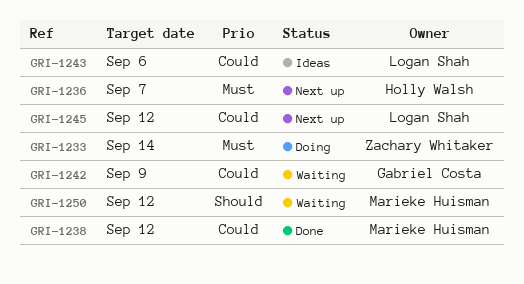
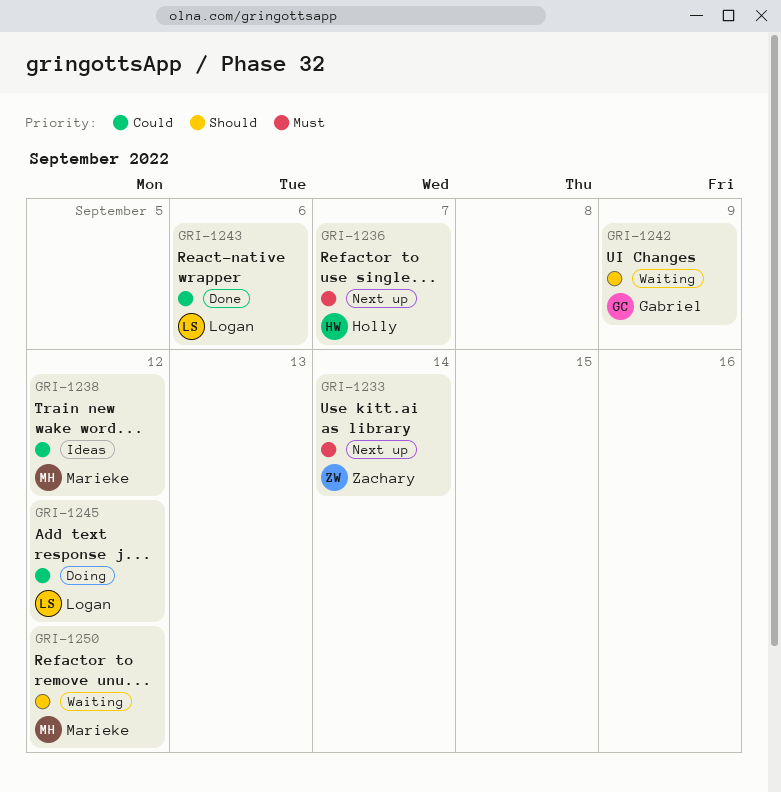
GRI-1233, status: Doing -> Next up
GRI-1238, status: Done -> Ideas
GRI-1242, priority: Could -> Should
GRI-1243, status: Ideas -> Done
GRI-1245, status: Next up -> Doing

